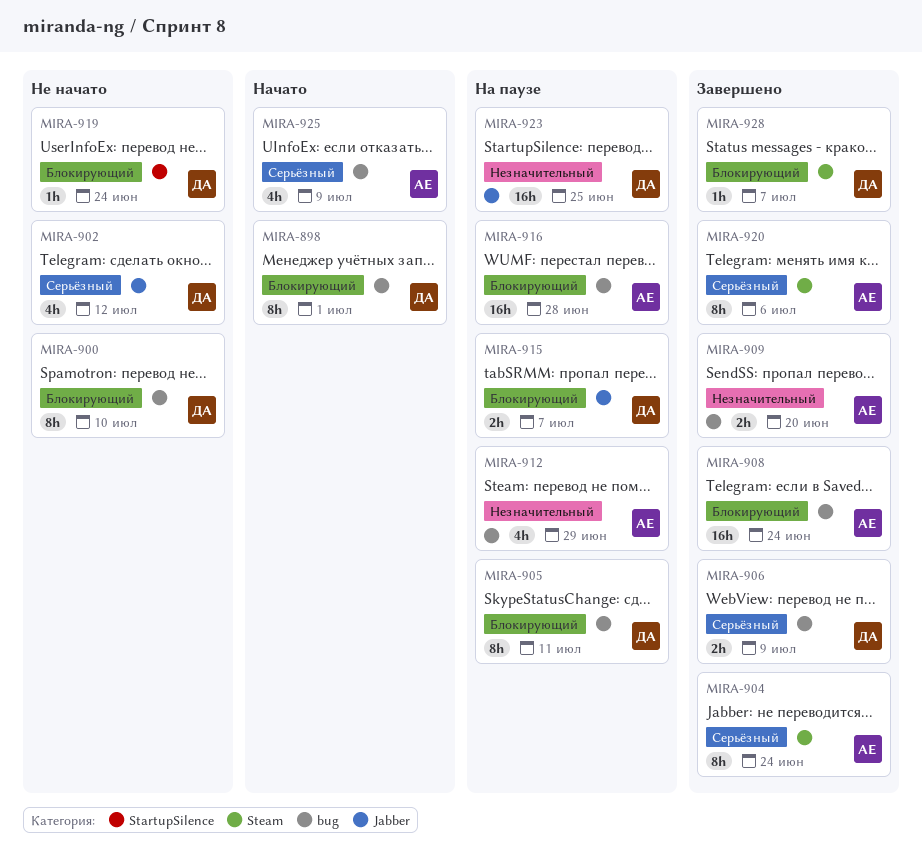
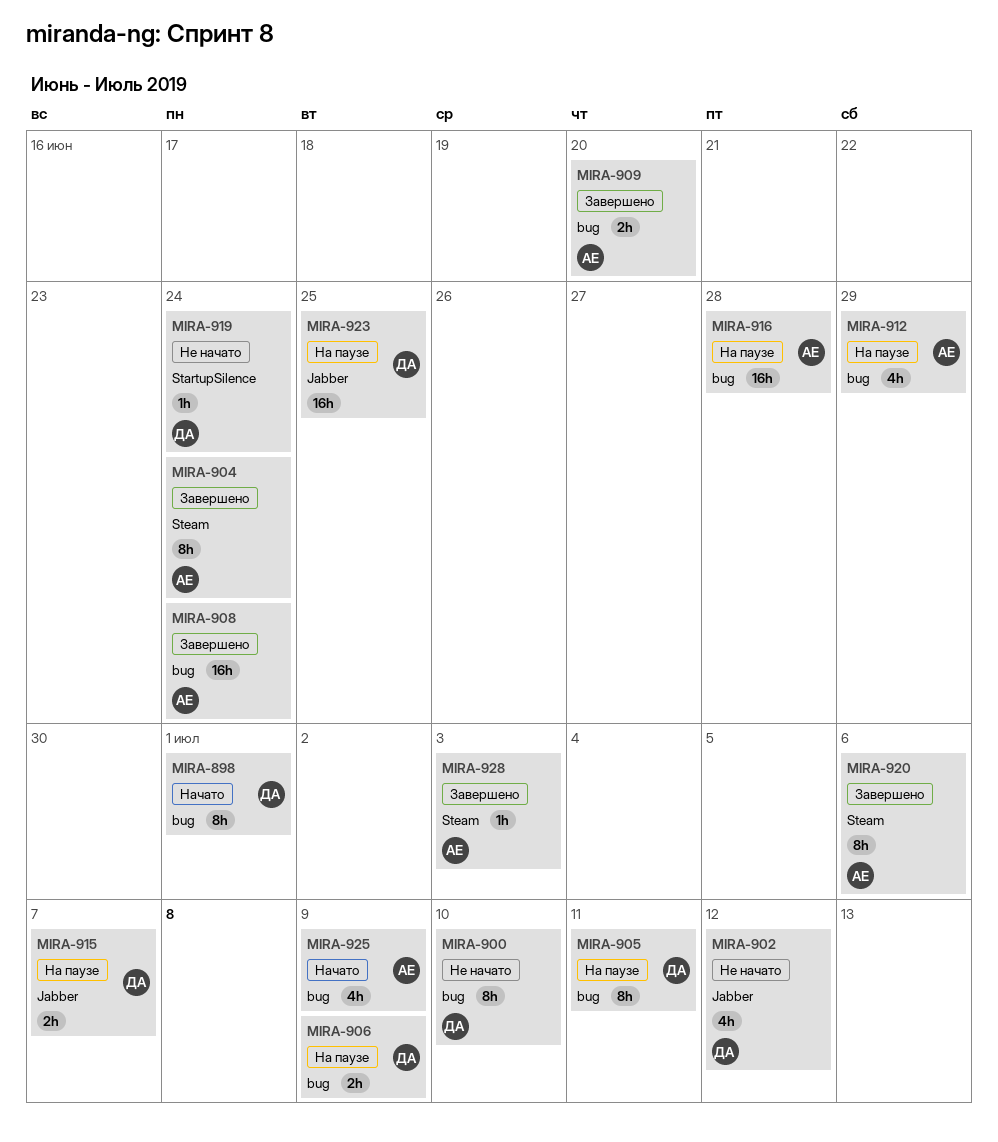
MIRA-906, status: Завершено -> На паузе
MIRA-928, owner: ДА -> АЕ
MIRA-928, due: Jul 7 -> Jul 3

